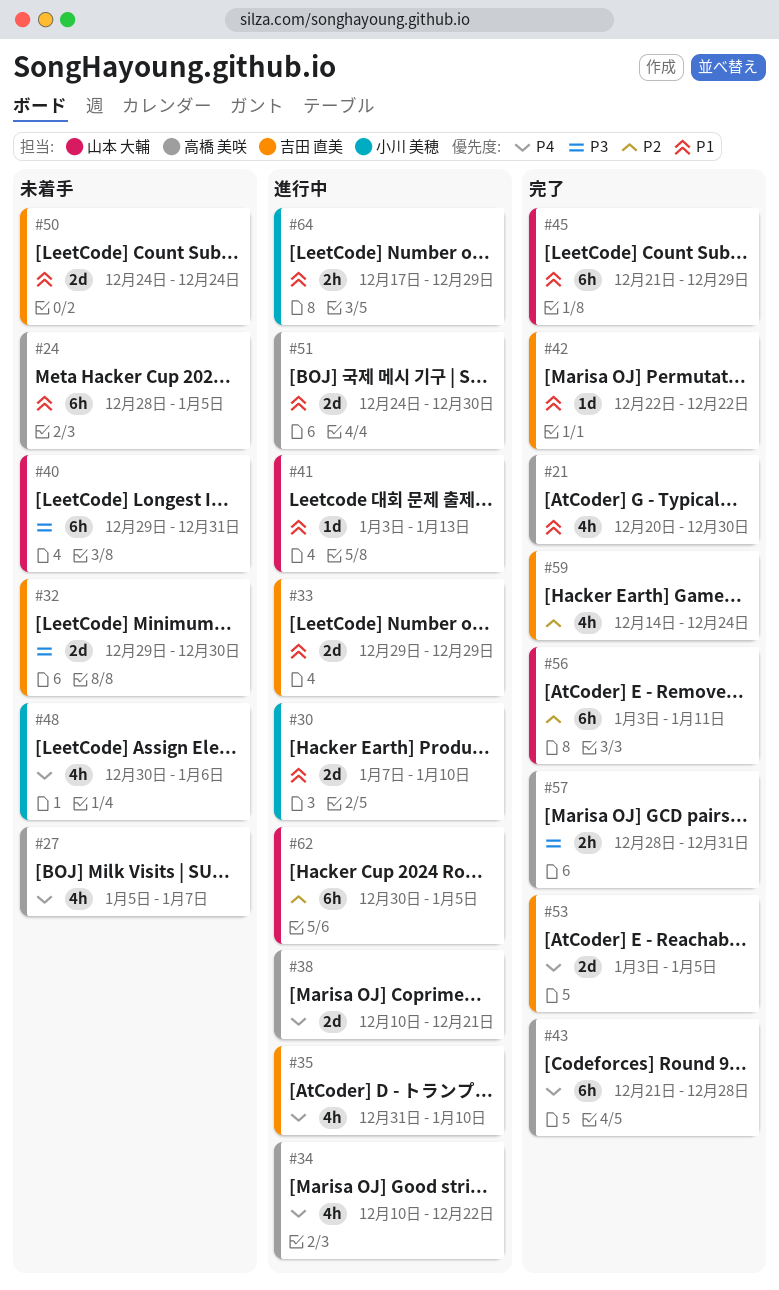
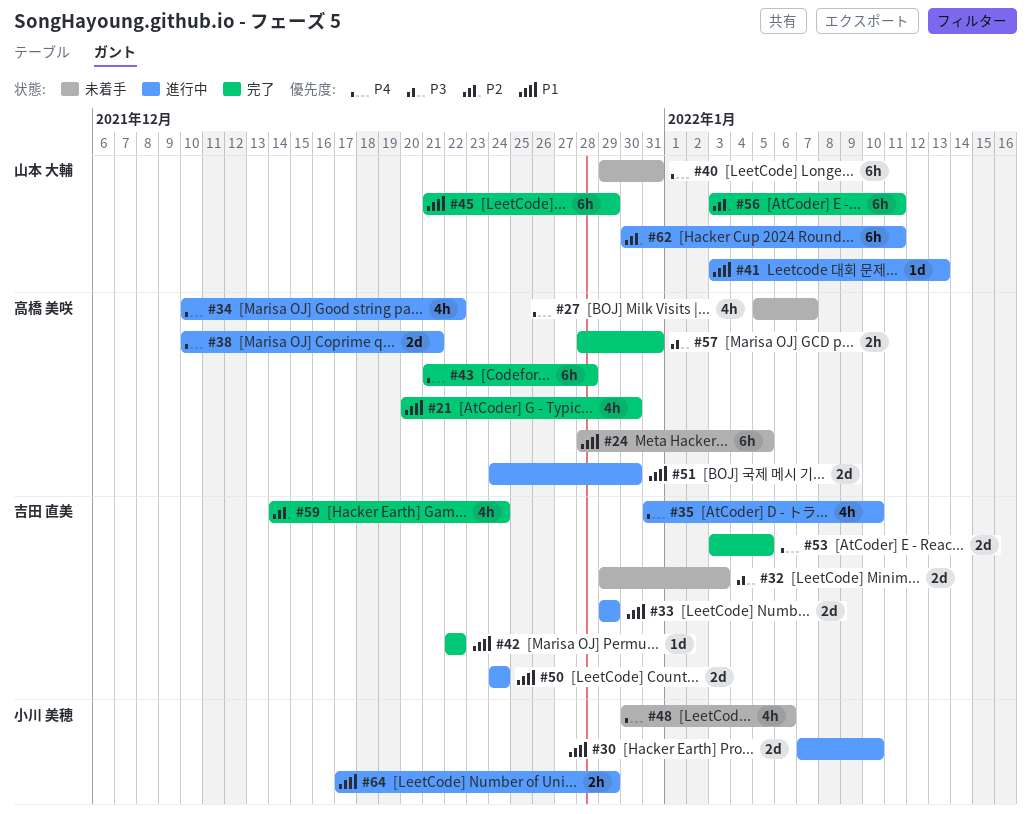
#32, due: Dec 30 -> Jan 3
#40, priority: P3 -> P4
#50, status: 未着手 -> 進行中
#62, due: Jan 5 -> Jan 11

